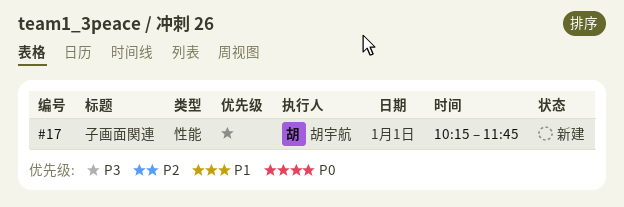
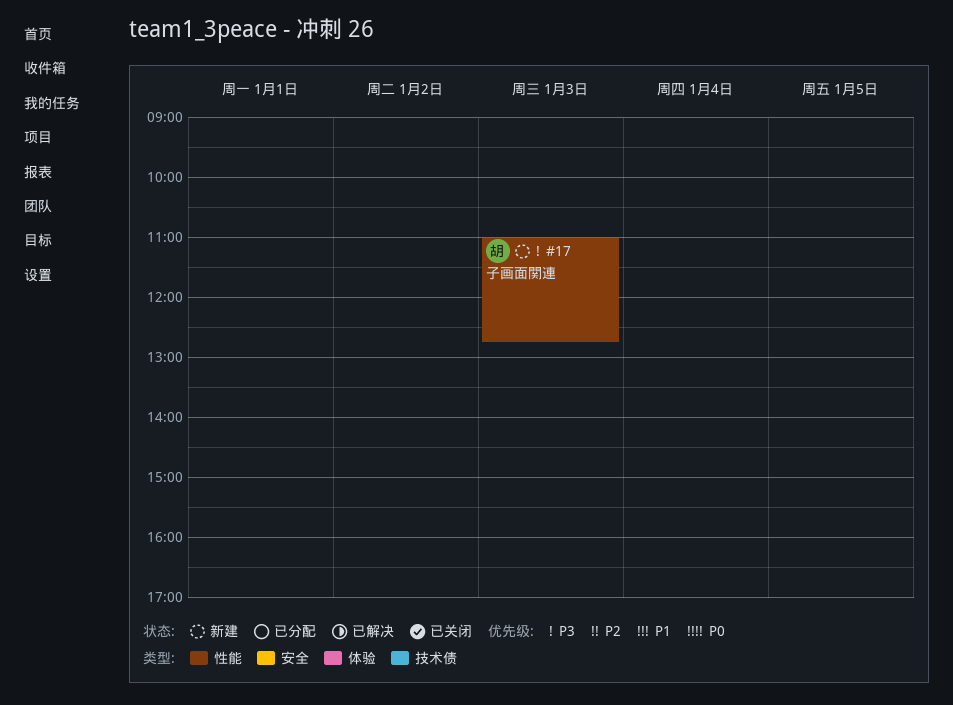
#17, day: Jan 1 -> Jan 3
#17, begins: 10:15 -> 11:00
#17, ends: 11:45 -> 12:45

